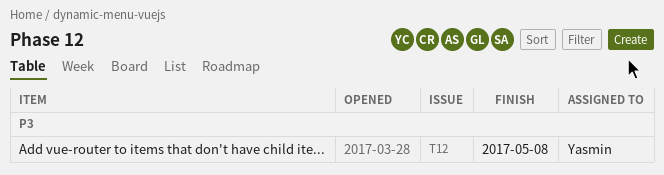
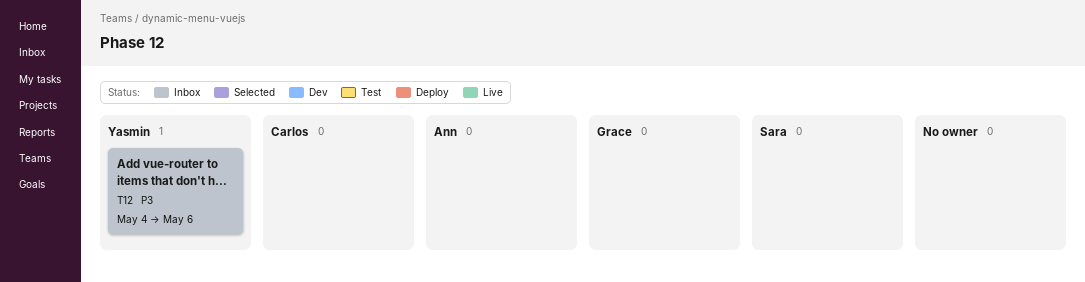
T12, due: May 8 -> May 6

